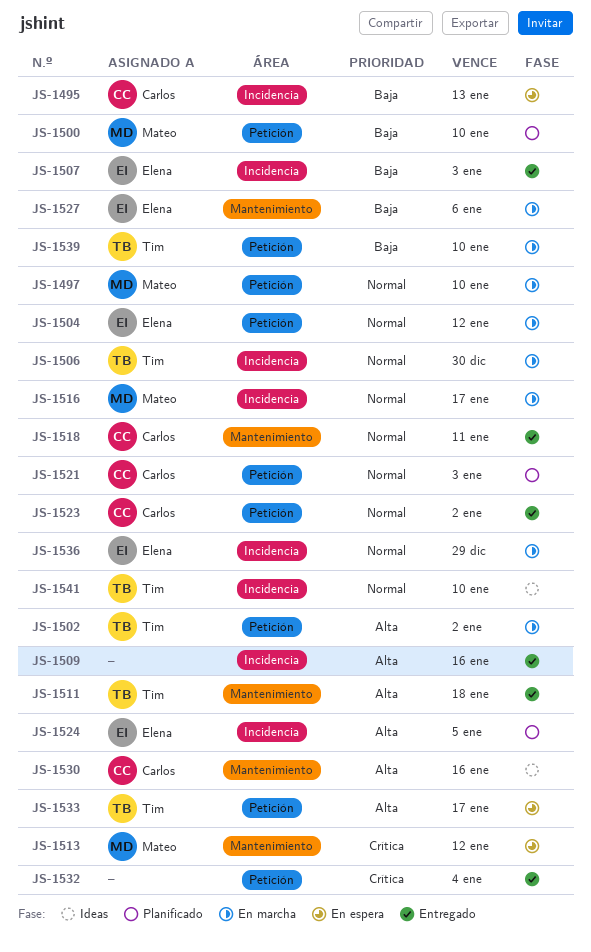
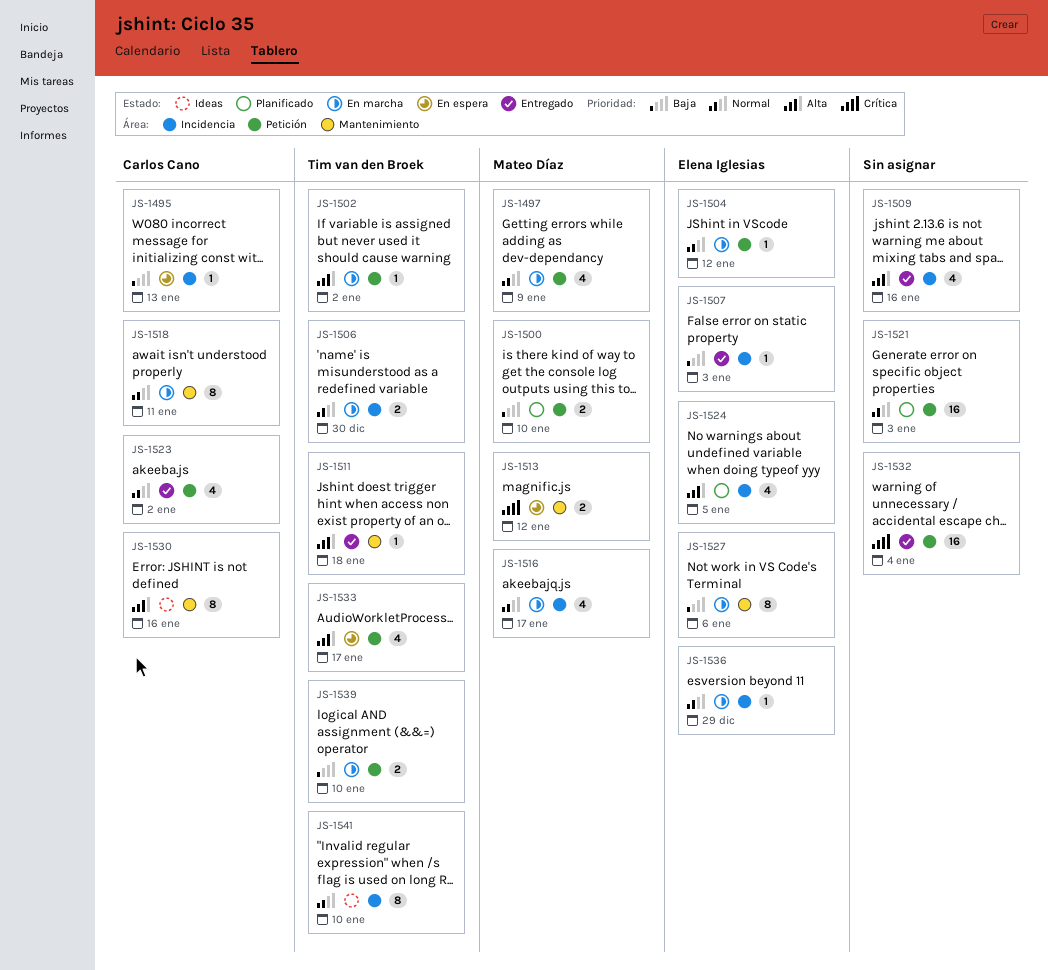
JS-1497, due: Jan 10 -> Jan 9
JS-1518, status: Entregado -> En marcha
JS-1521, owner: Carlos Cano -> none

